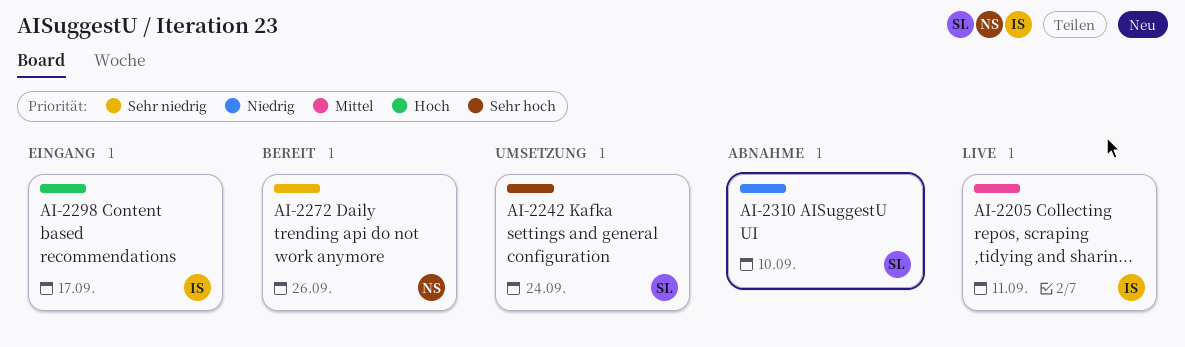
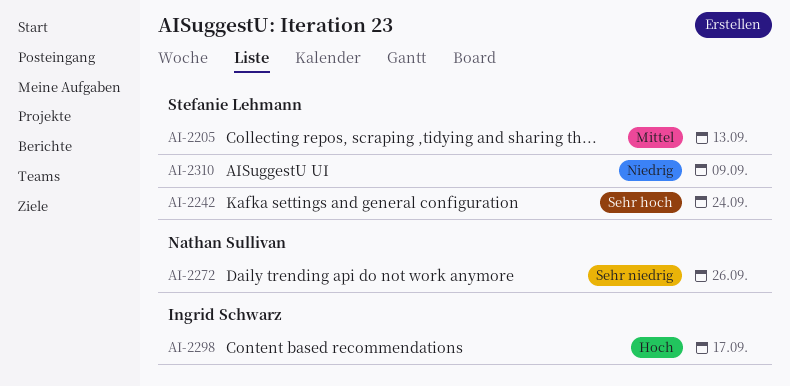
AI-2205, owner: Ingrid Schwarz -> Stefanie Lehmann
AI-2205, due: Sep 11 -> Sep 13
AI-2310, due: Sep 10 -> Sep 9

